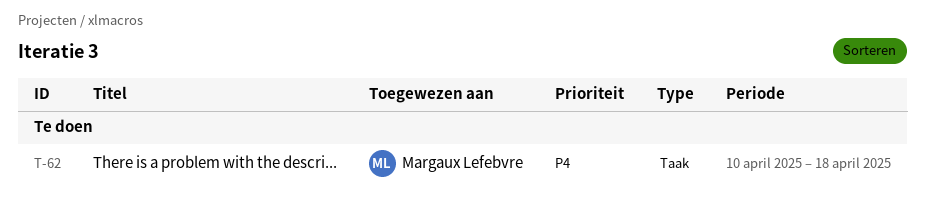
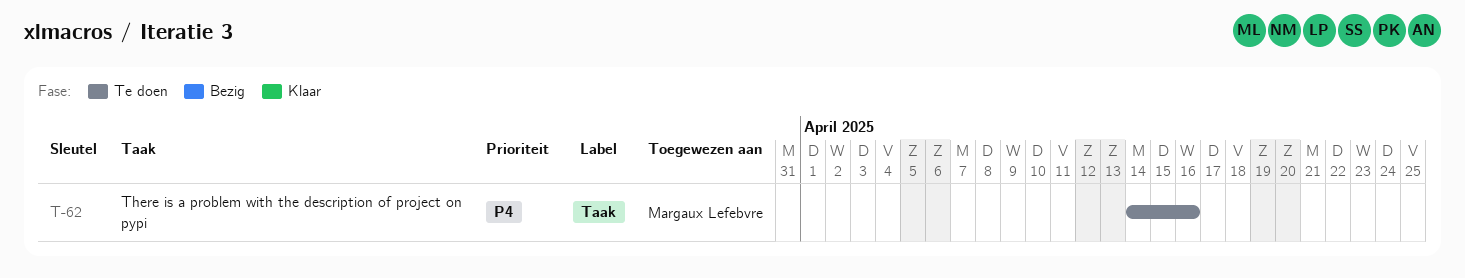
T-62, start: Apr 10 -> Apr 14
T-62, due: Apr 18 -> Apr 16

